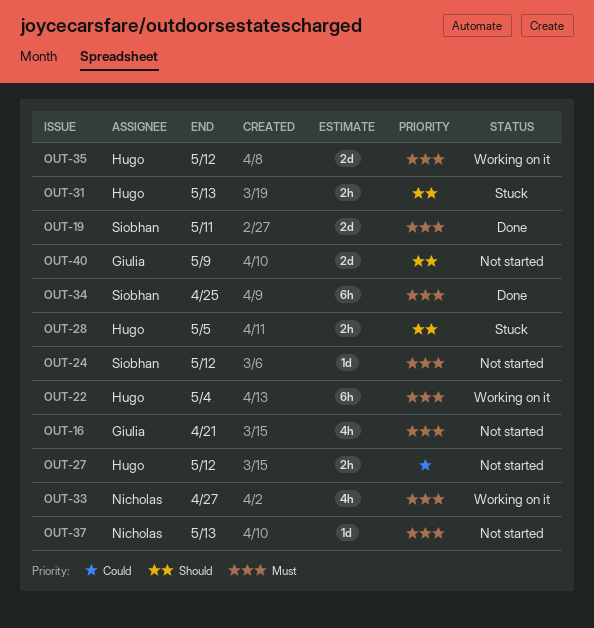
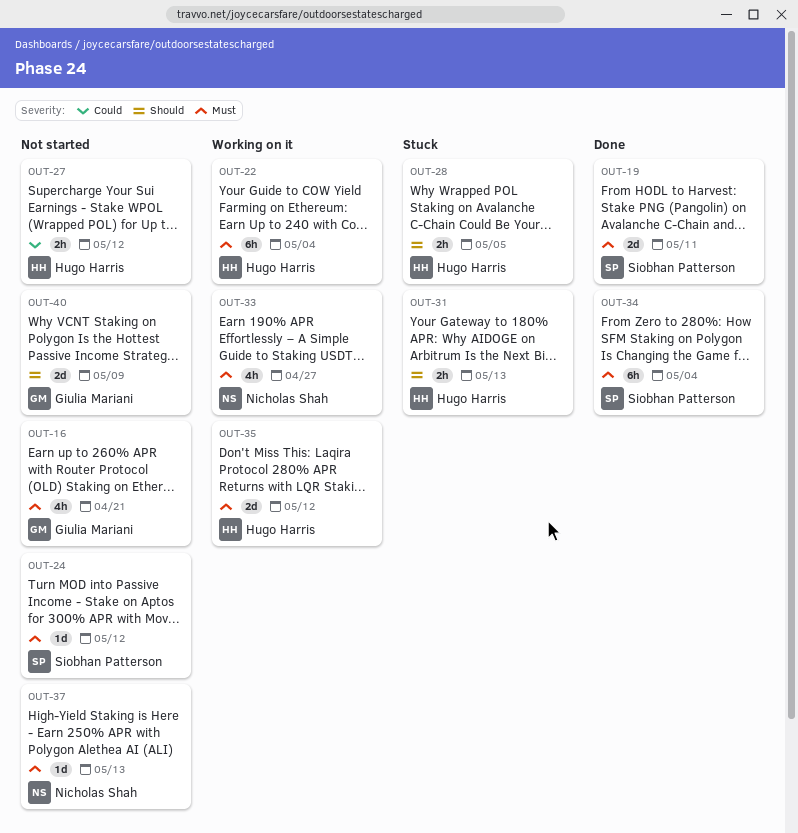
OUT-34, due: Apr 25 -> May 4

